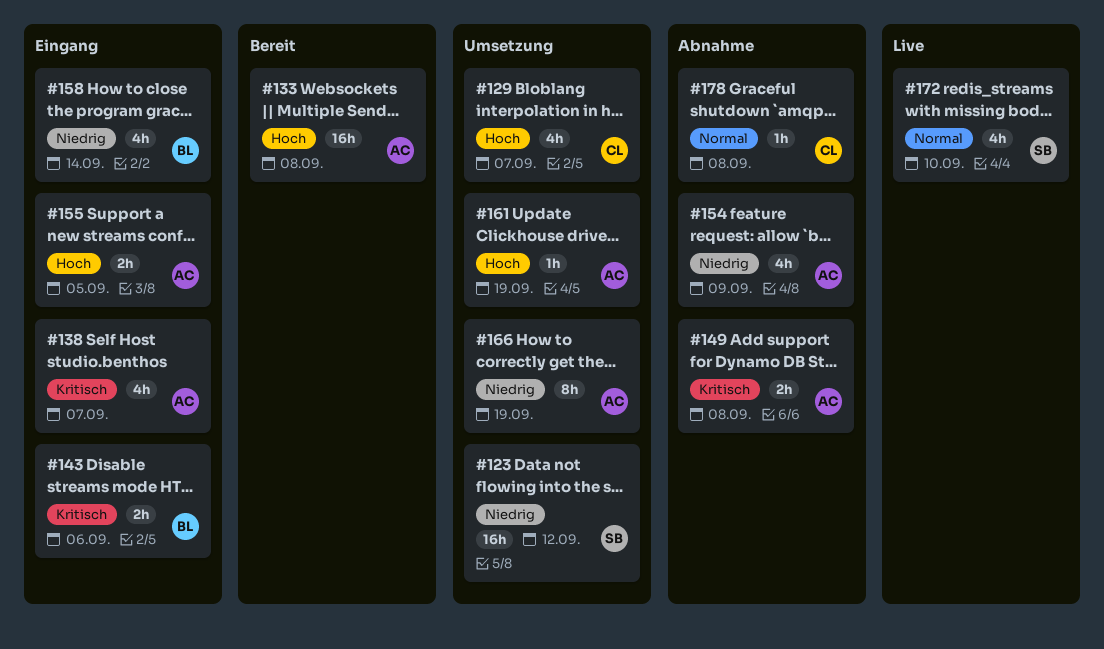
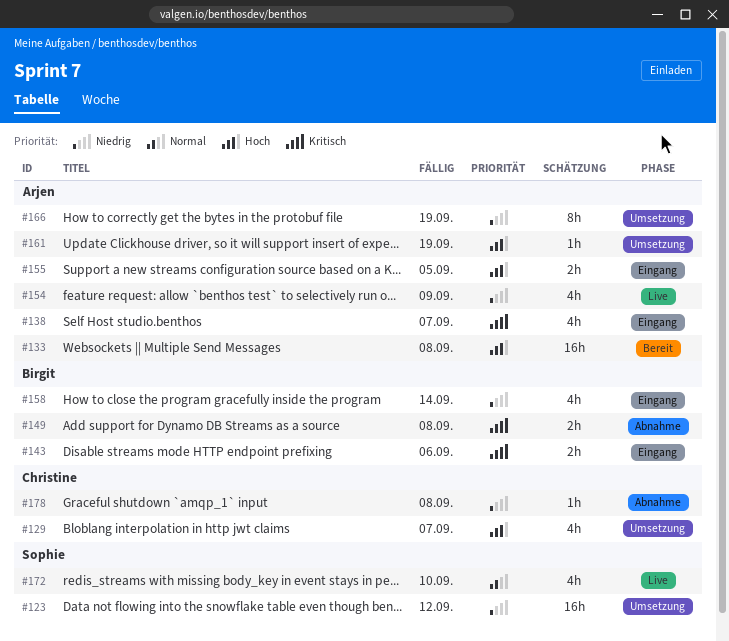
#149, owner: Arjen -> Birgit
#154, status: Abnahme -> Live
#178, priority: Normal -> Niedrig

